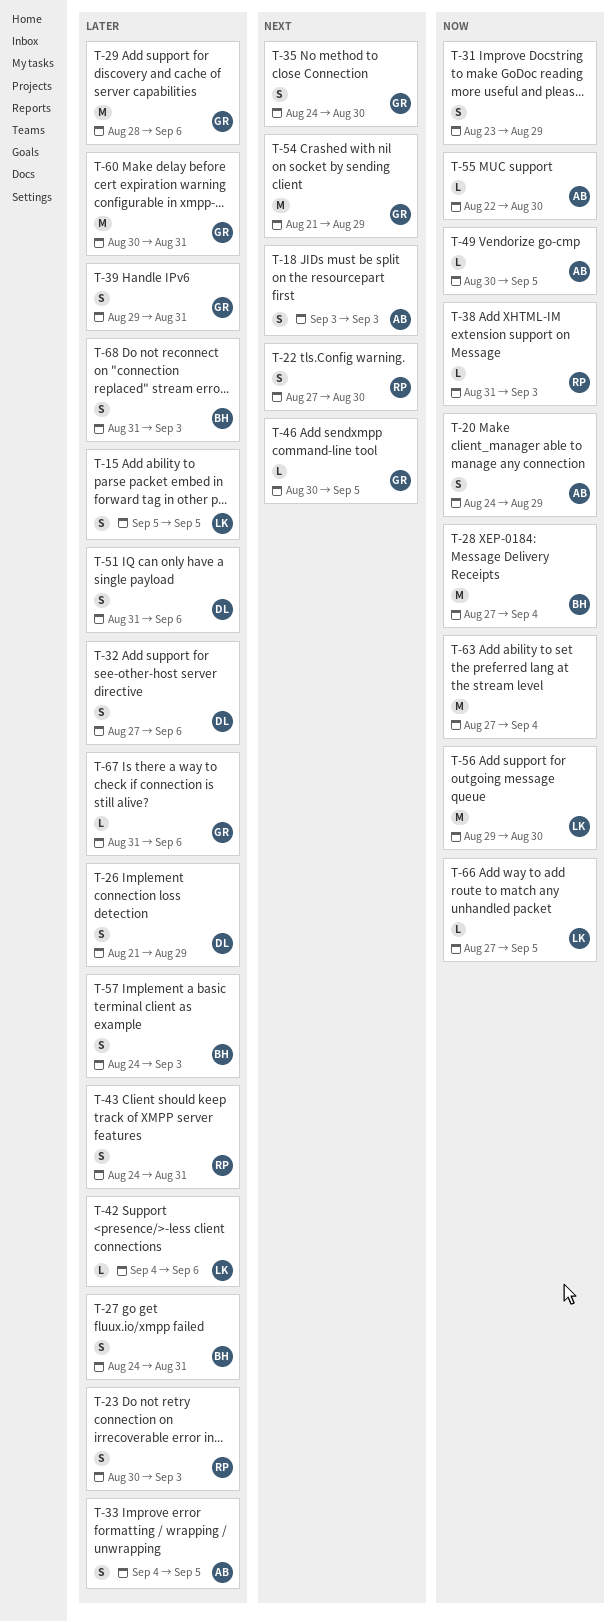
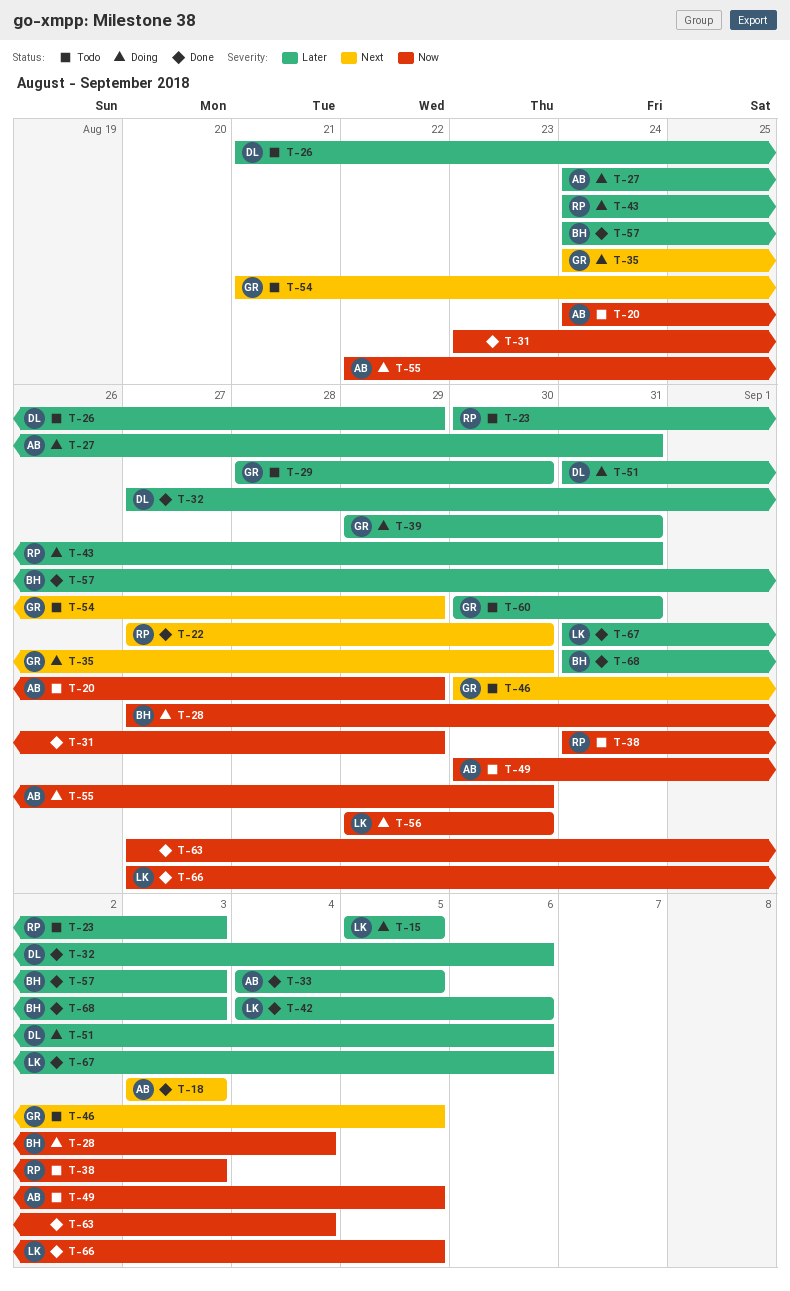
T-27, owner: BH -> AB
T-29, due: Sep 6 -> Aug 30
T-67, owner: GR -> LK

